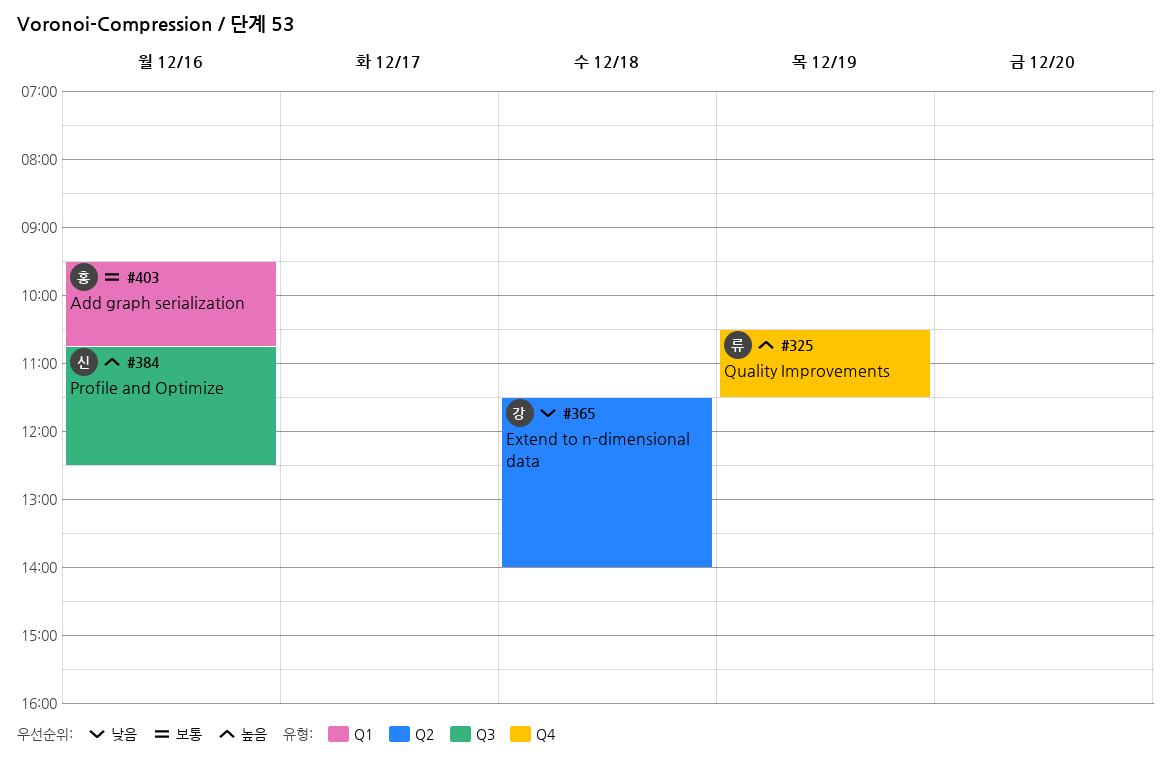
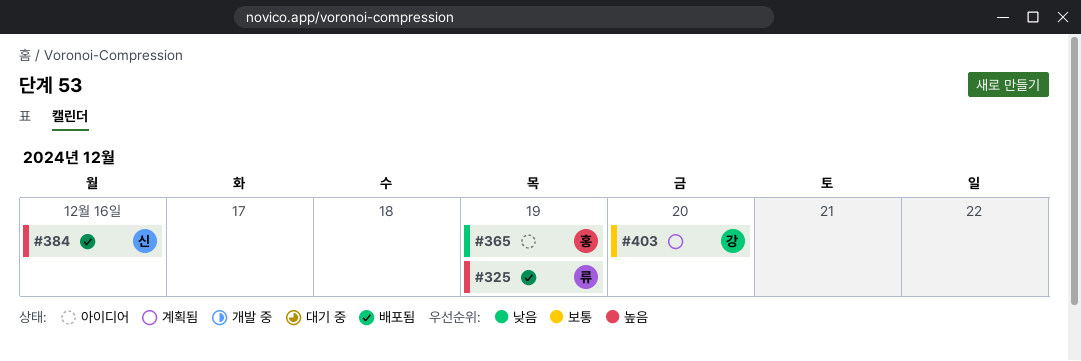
#365, owner: 강 -> 홍
#365, day: Dec 18 -> Dec 19
#403, owner: 홍 -> 강
#403, day: Dec 16 -> Dec 20

